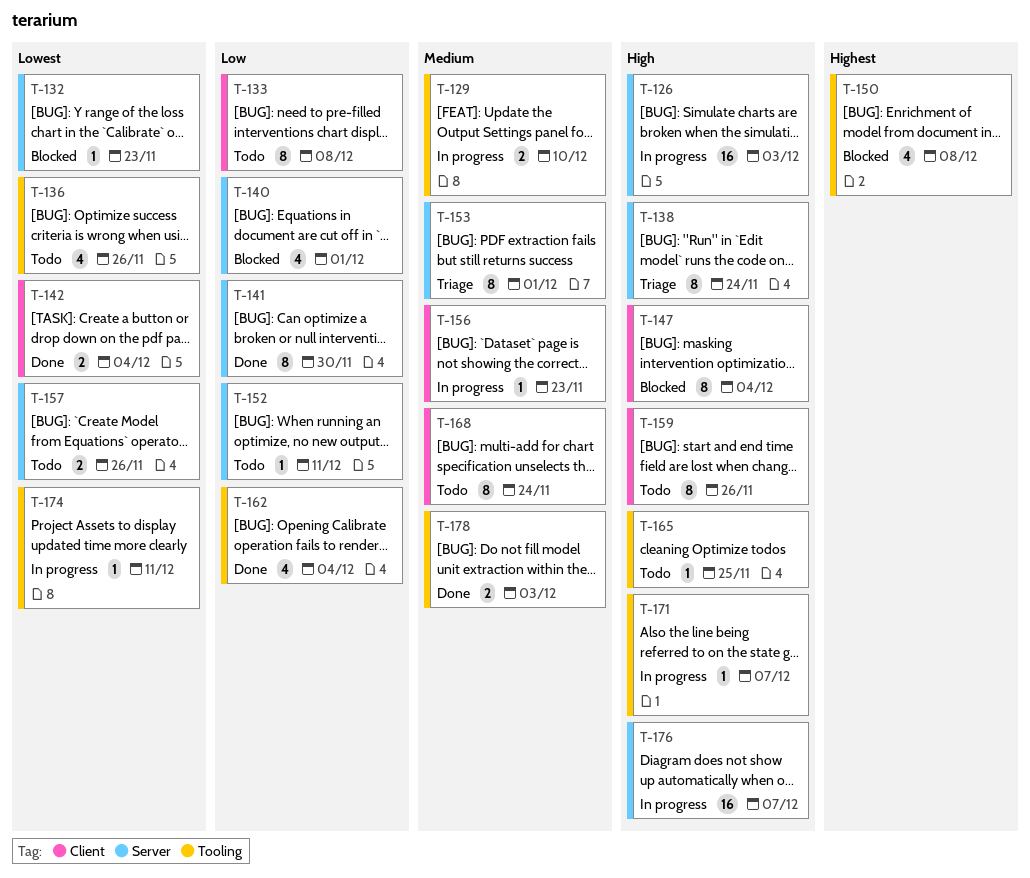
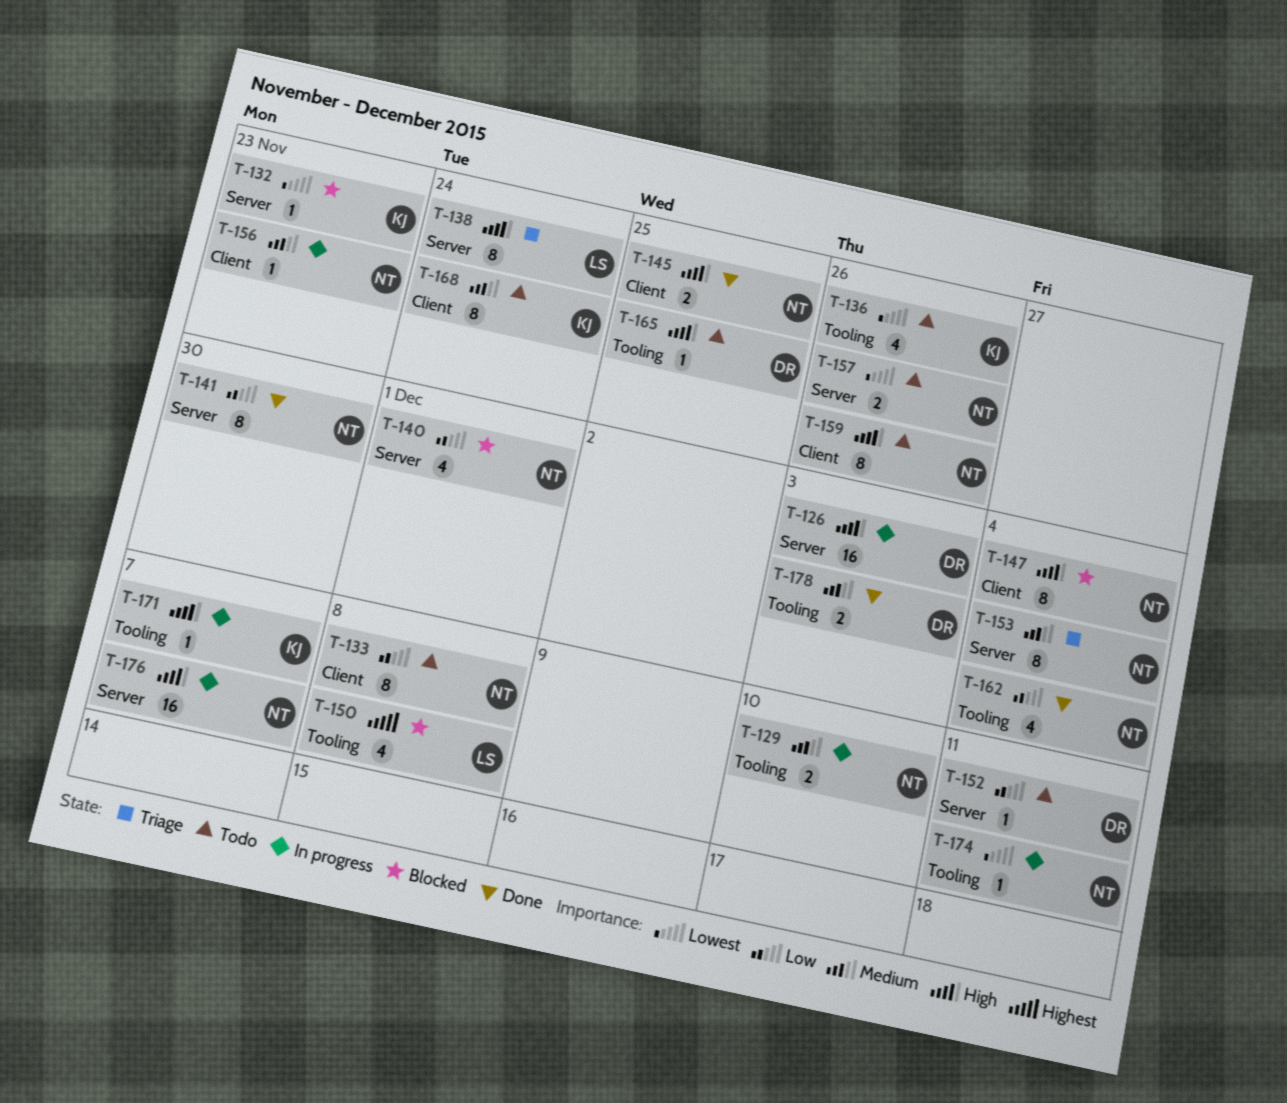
T-142: present -> none
T-145: none -> present
T-153, due: Dec 1 -> Dec 4

